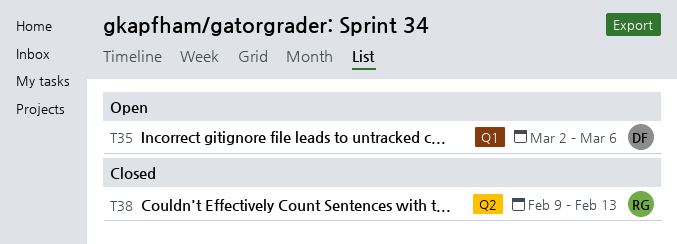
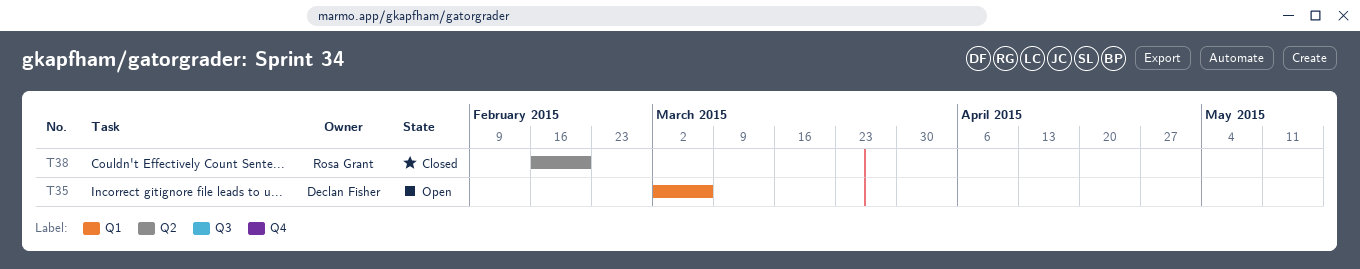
T38, start: Feb 9 -> Feb 16
T38, due: Feb 13 -> Feb 20

